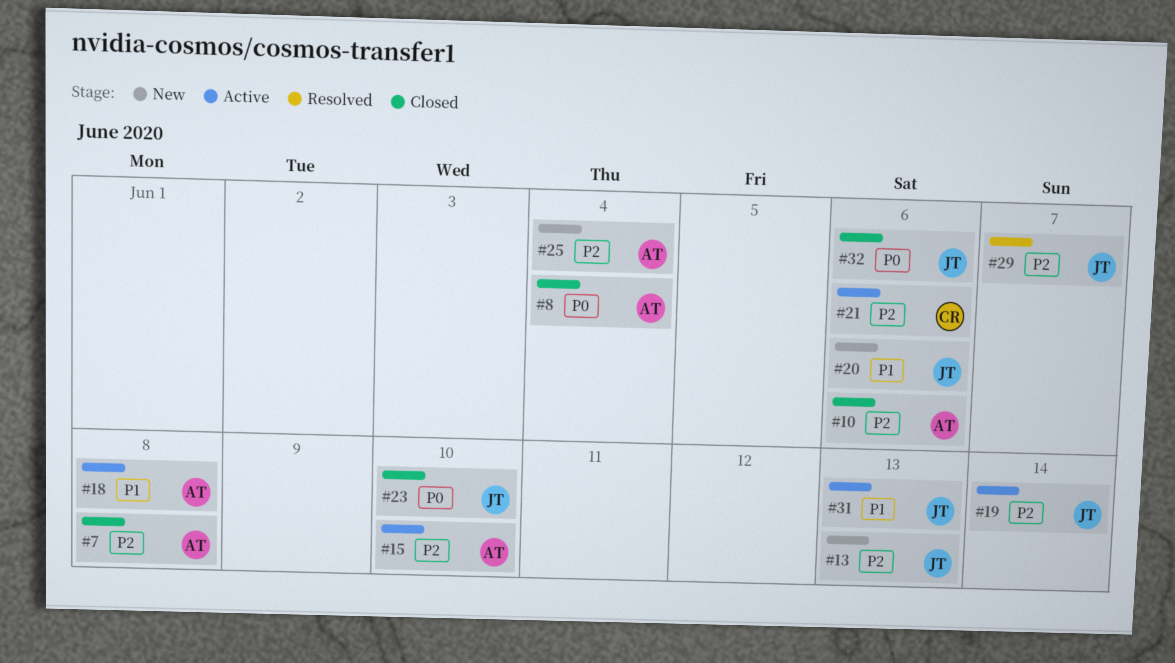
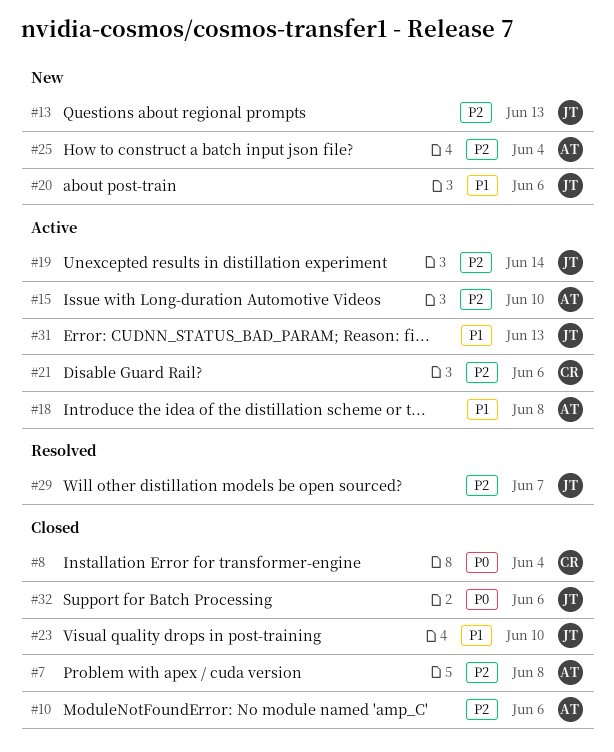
#8, owner: AT -> CR
#23, priority: P0 -> P1

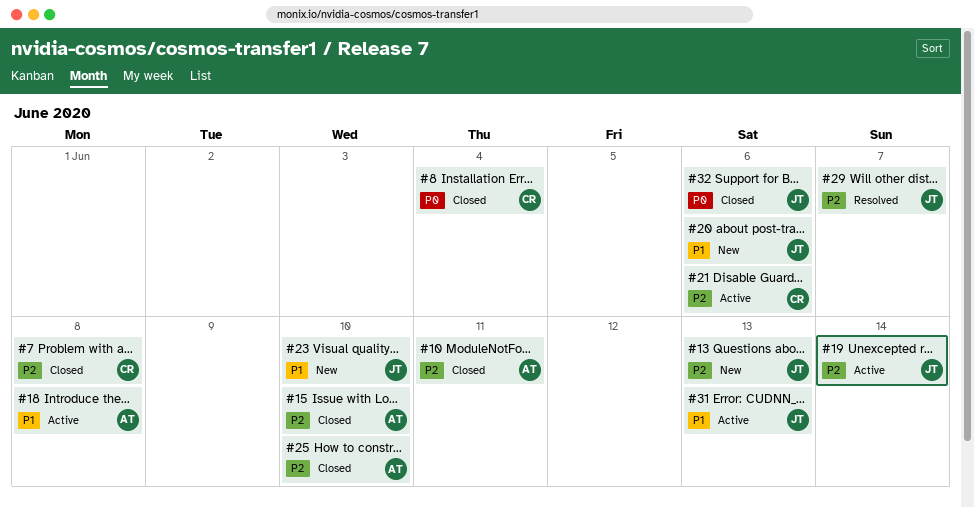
#7, owner: AT -> CR
#10, due: Jun 6 -> Jun 11
#15, status: Active -> Closed
#23, status: Closed -> New
#25, status: New -> Closed
#25, due: Jun 4 -> Jun 10

